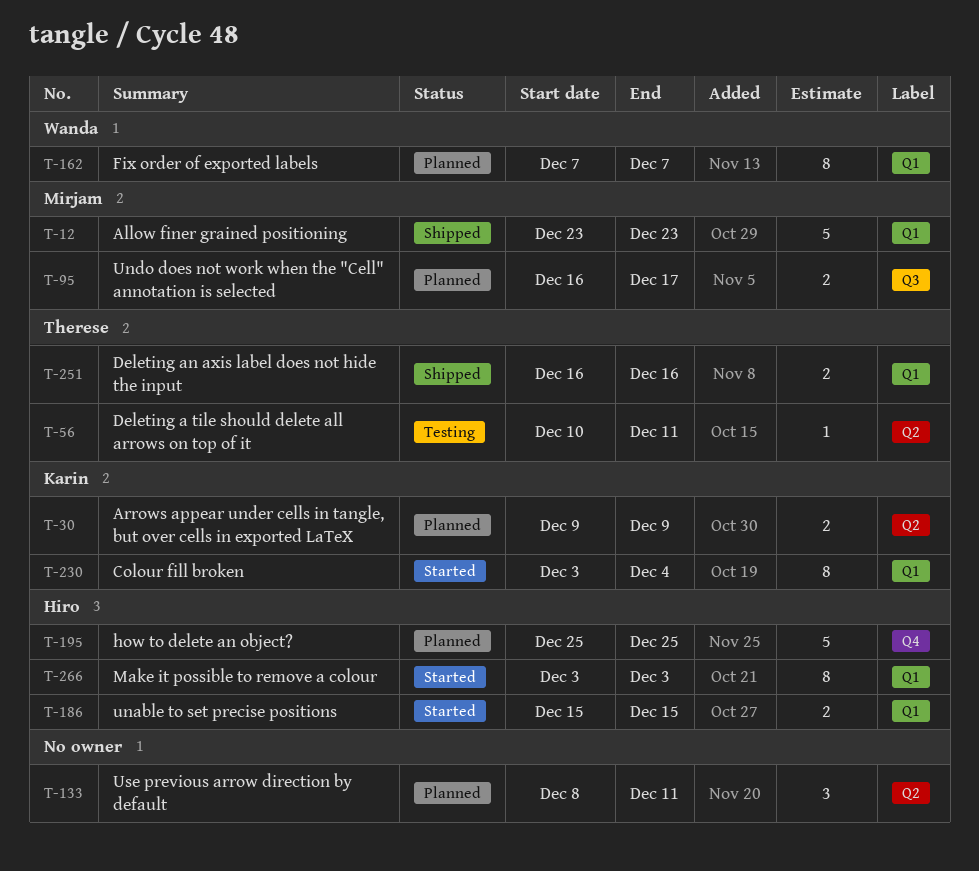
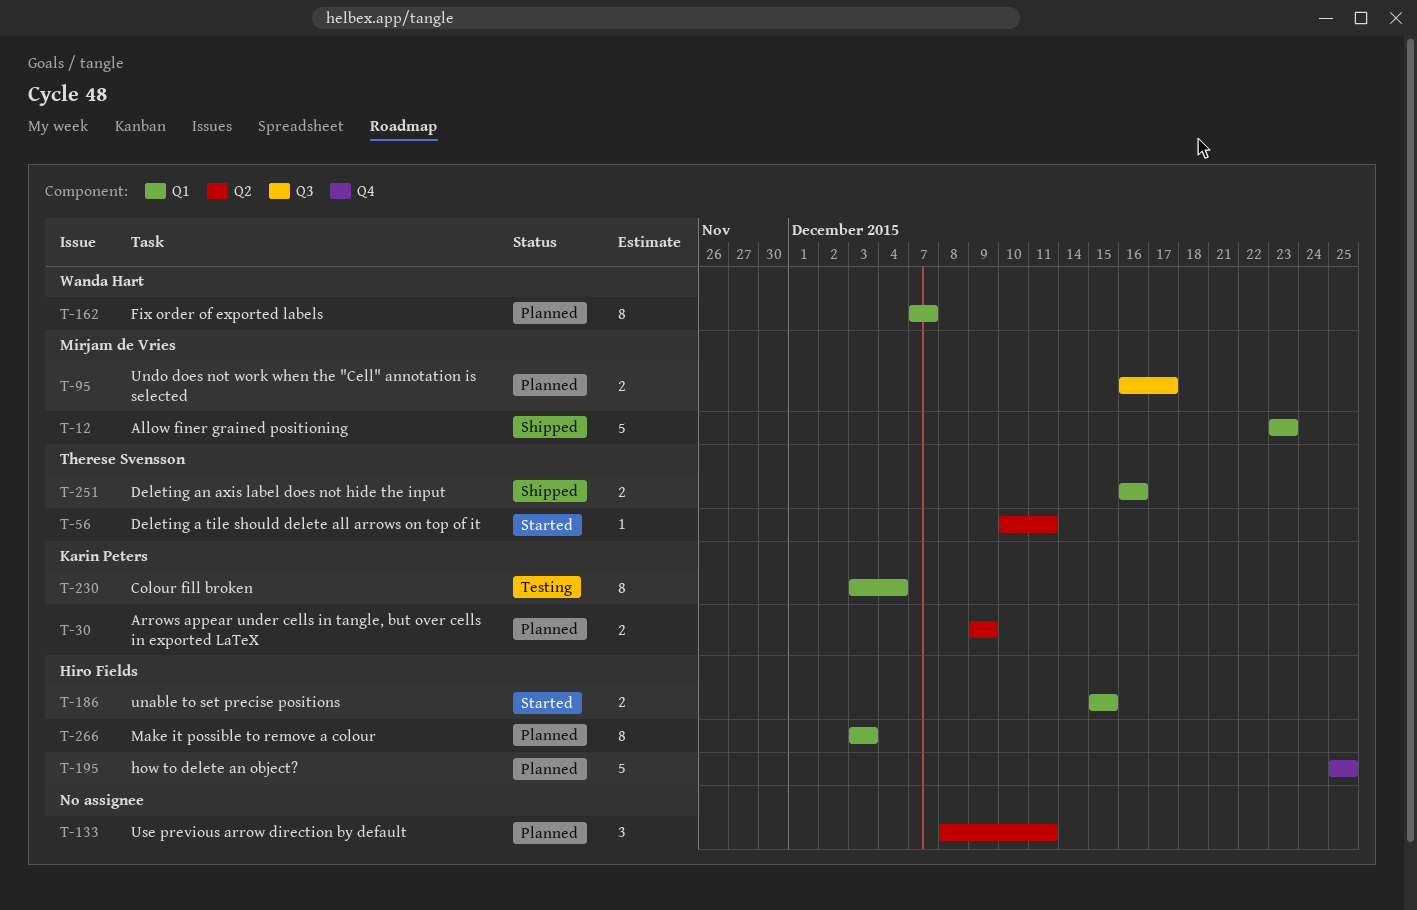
T-56, status: Testing -> Started
T-230, status: Started -> Testing
T-266, status: Started -> Planned

